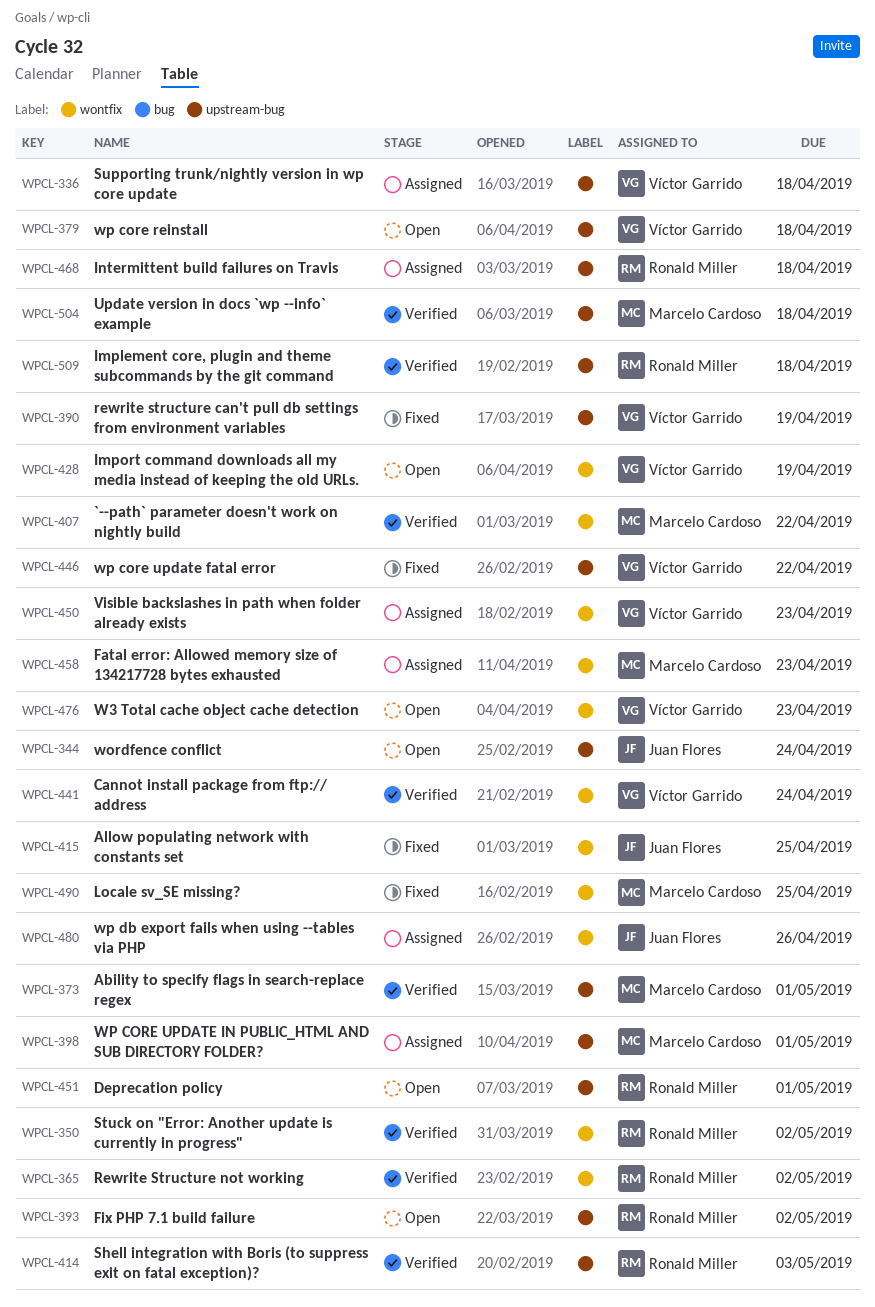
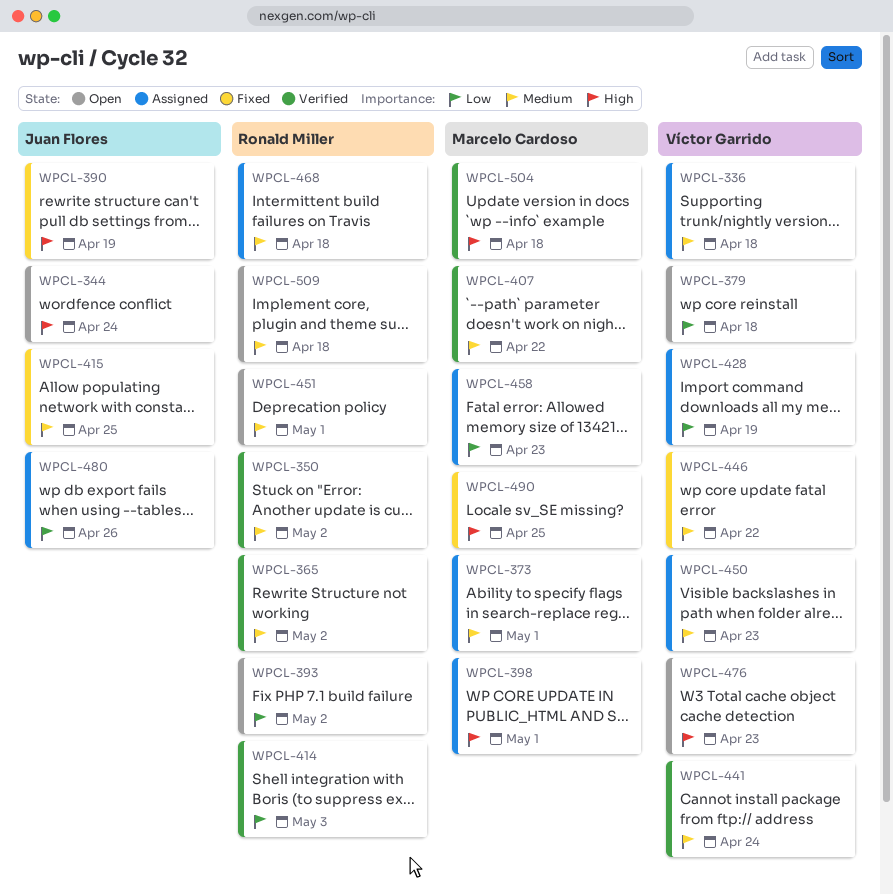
WPCL-373, status: Verified -> Assigned
WPCL-390, owner: Víctor Garrido -> Juan Flores
WPCL-428, status: Open -> Assigned
WPCL-509, status: Verified -> Open

